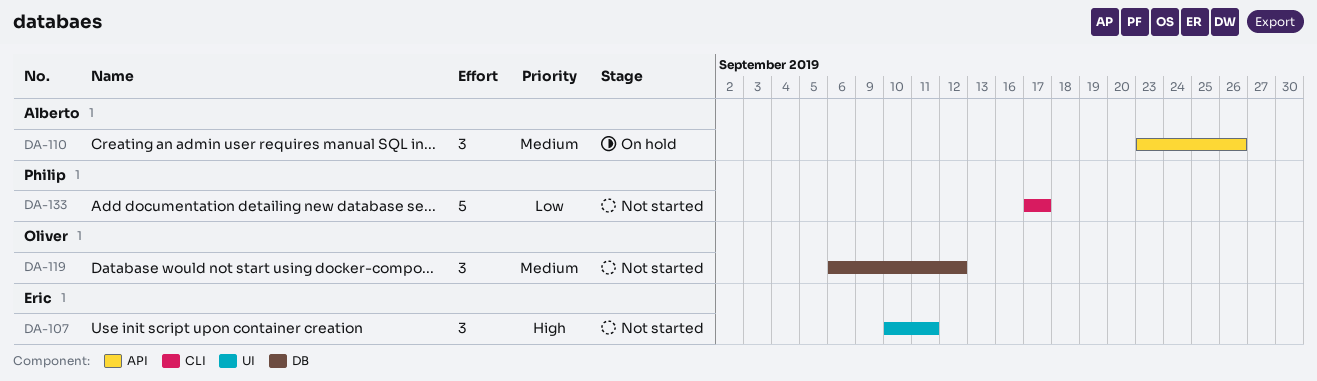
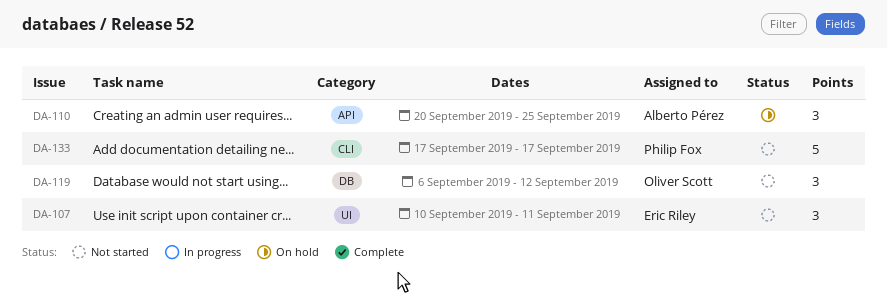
DA-110, start: Sep 23 -> Sep 20
DA-110, due: Sep 26 -> Sep 25

